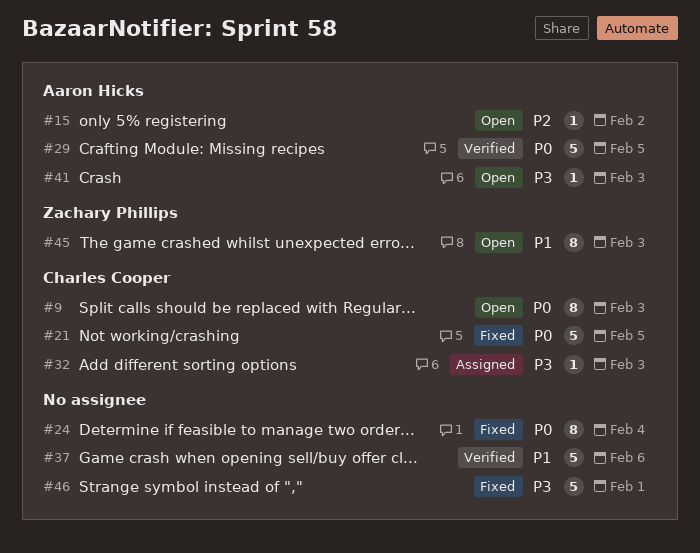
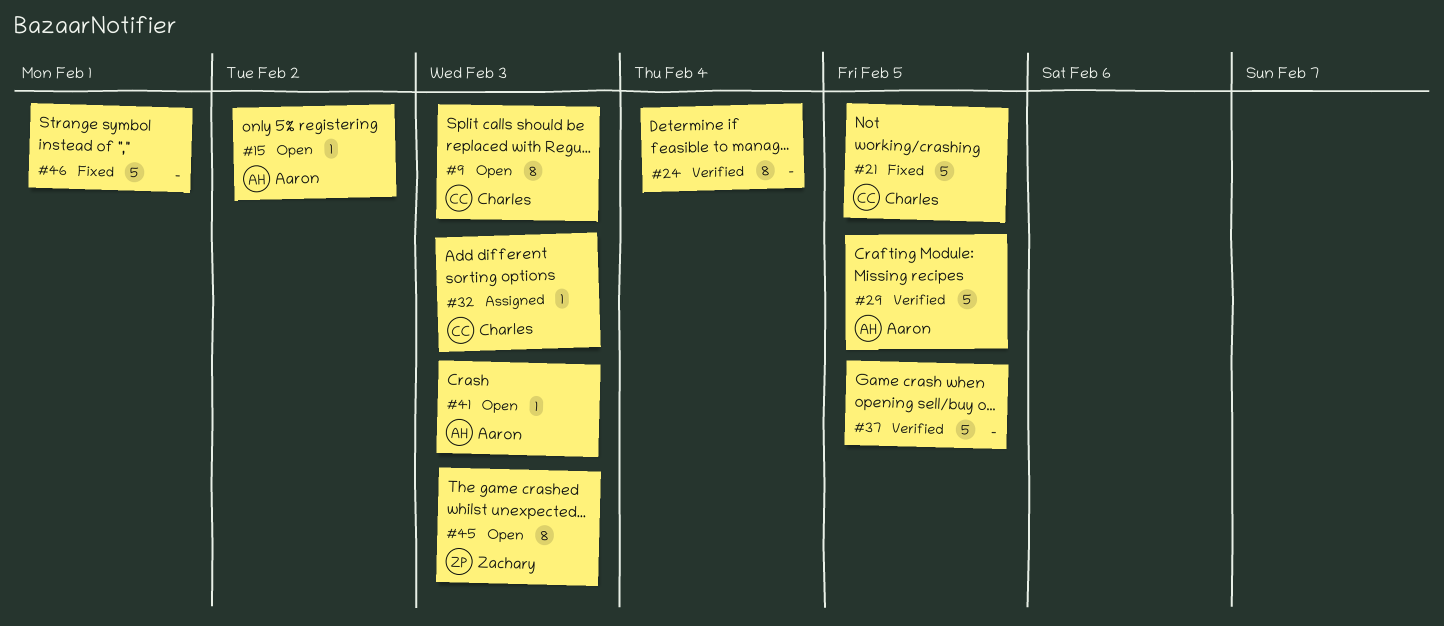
#24, status: Fixed -> Verified
#37, due: Feb 6 -> Feb 5

